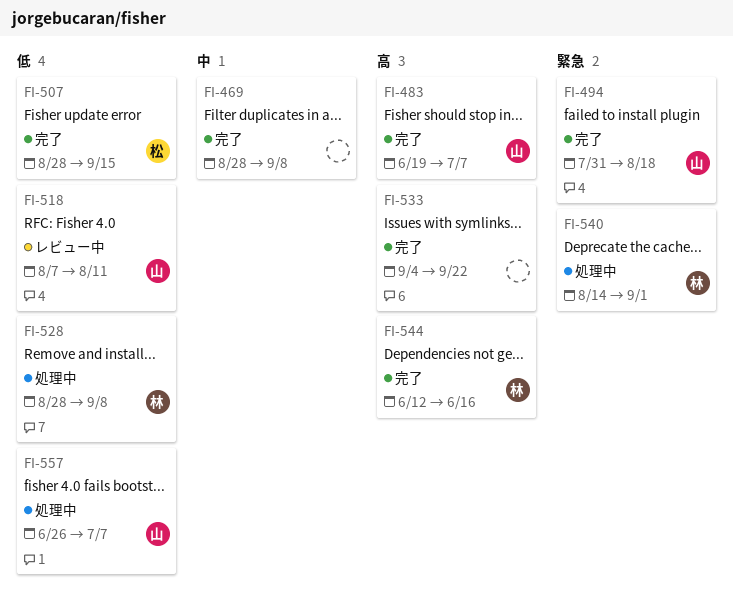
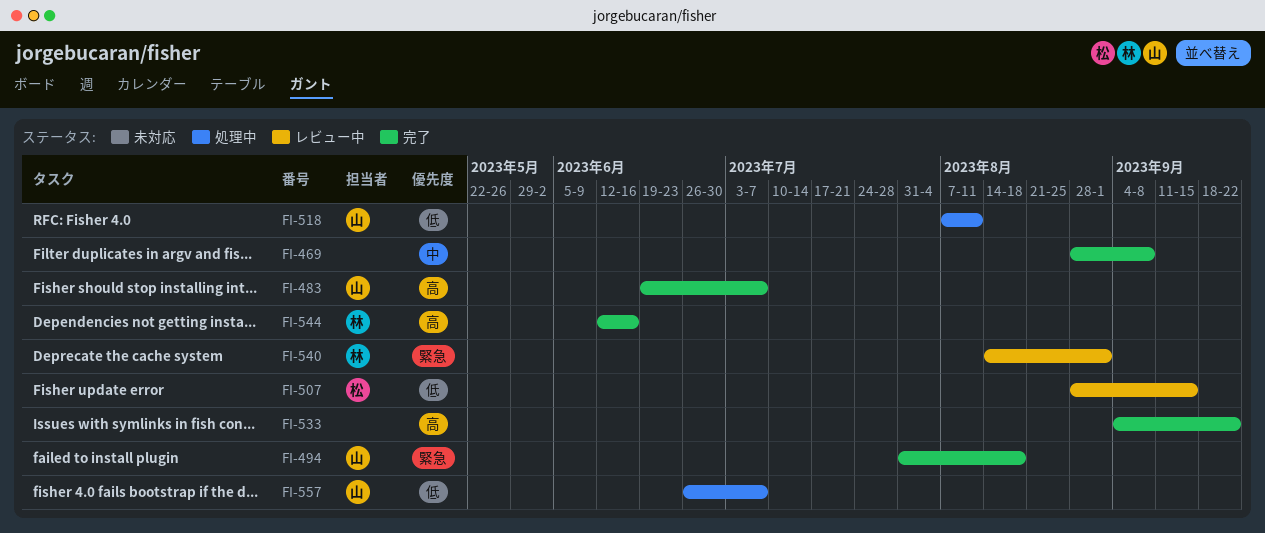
FI-507, status: 完了 -> レビュー中
FI-518, status: レビュー中 -> 処理中
FI-528: present -> none
FI-540, status: 処理中 -> レビュー中

